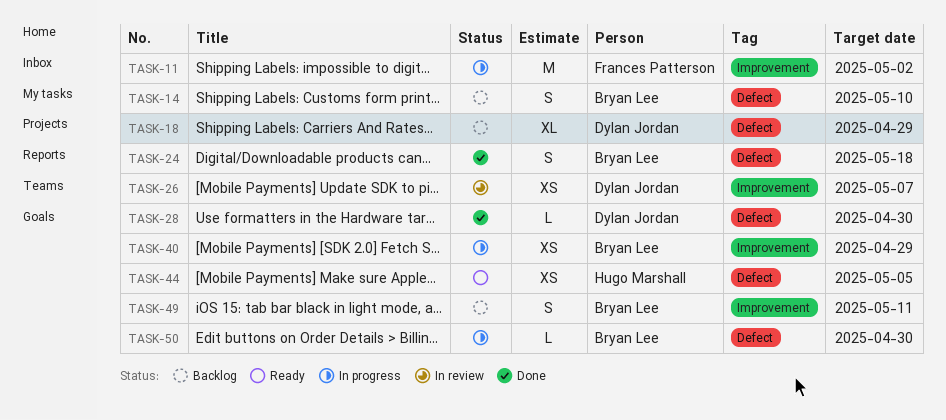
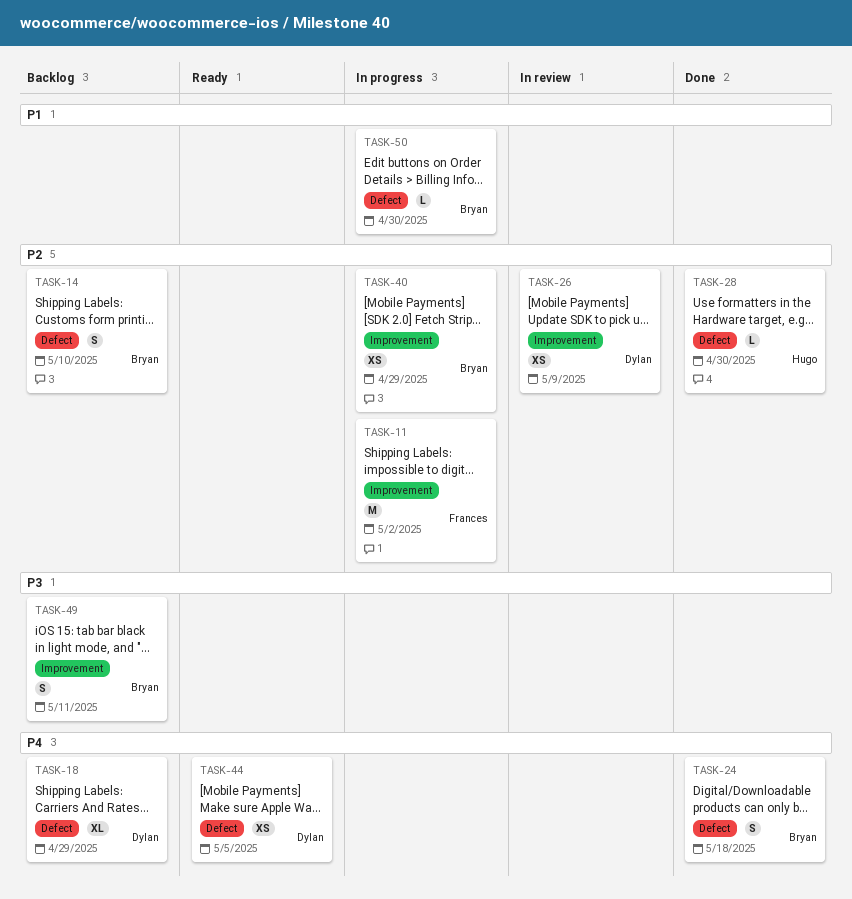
TASK-26, due: May 7 -> May 9
TASK-28, owner: Dylan Jordan -> Hugo Marshall
TASK-44, owner: Hugo Marshall -> Dylan Jordan

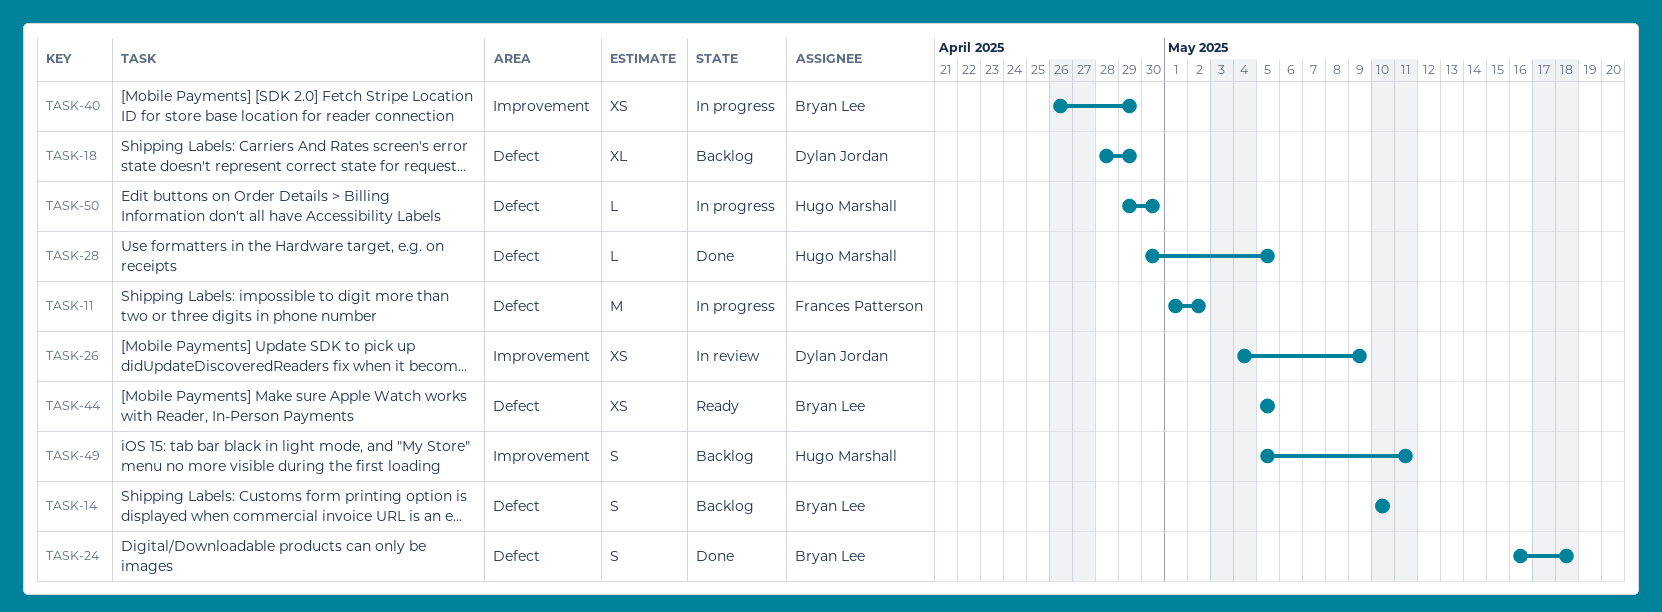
TASK-11, label: Improvement -> Defect
TASK-28, due: Apr 30 -> May 5
TASK-44, owner: Dylan Jordan -> Bryan Lee
TASK-49, owner: Bryan Lee -> Hugo Marshall
TASK-50, owner: Bryan Lee -> Hugo Marshall

